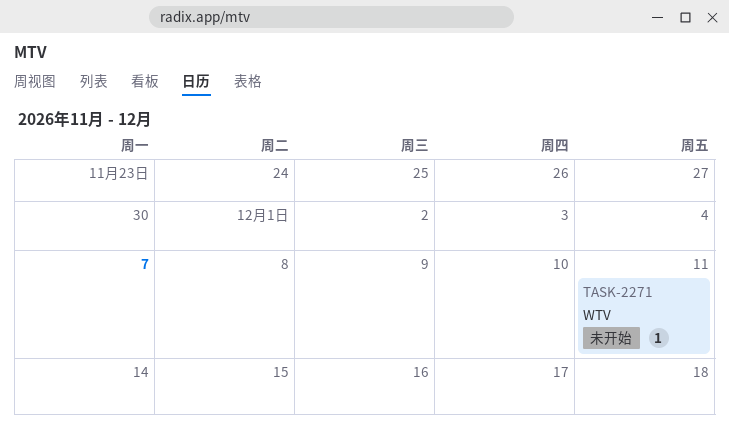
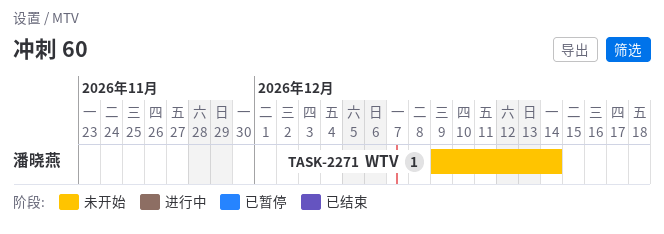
TASK-2271, due: Dec 11 -> Dec 14

